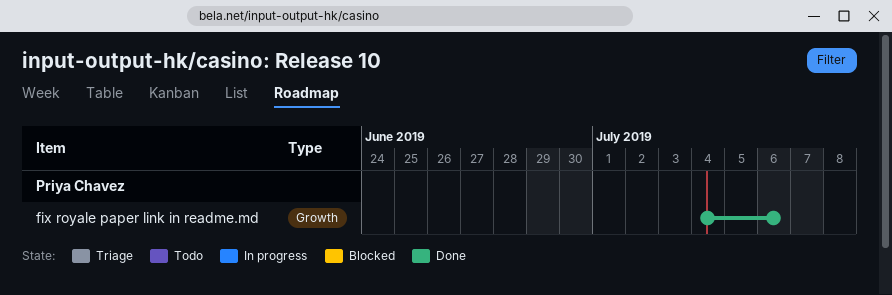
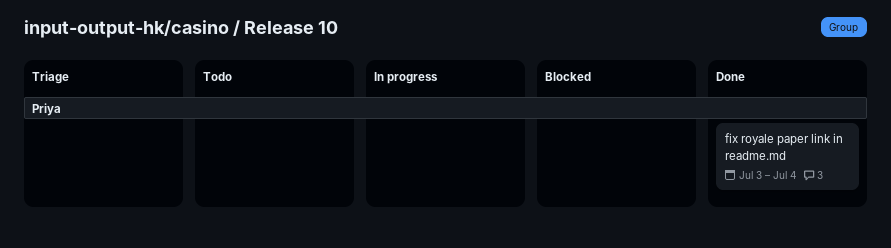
fix royale paper link in readme.md, start: Jul 4 -> Jul 3
fix royale paper link in readme.md, due: Jul 6 -> Jul 4

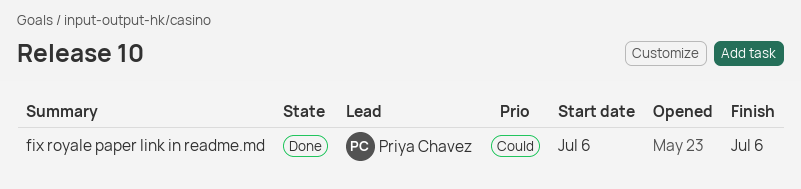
fix royale paper link in readme.md, start: Jul 3 -> Jul 6
fix royale paper link in readme.md, due: Jul 4 -> Jul 6

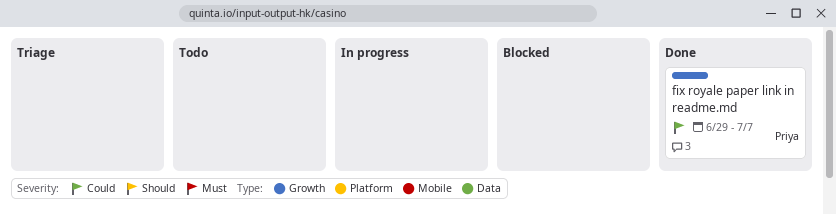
fix royale paper link in readme.md, start: Jul 6 -> Jun 29
fix royale paper link in readme.md, due: Jul 6 -> Jul 7

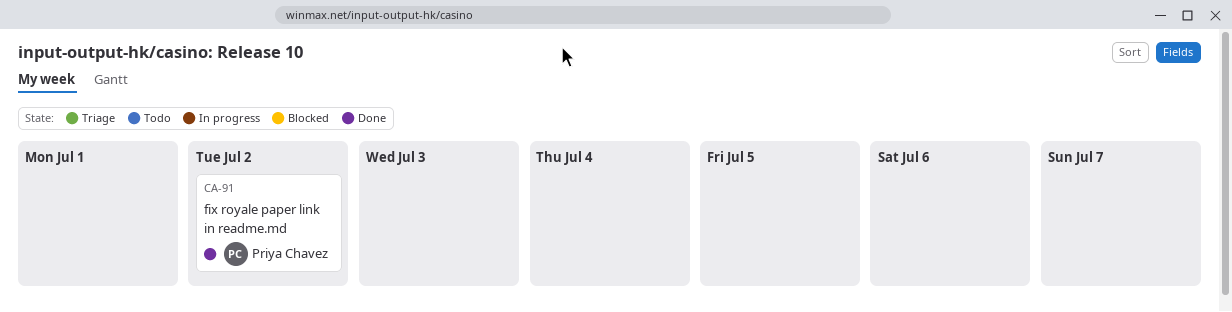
fix royale paper link in readme.md, due: Jul 7 -> Jul 2

